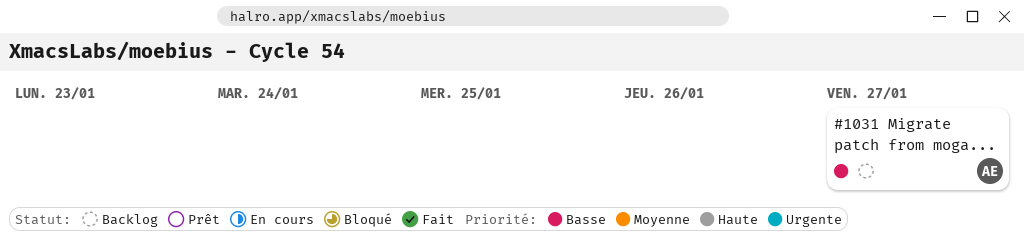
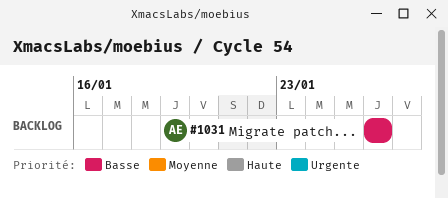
#1031, due: Jan 27 -> Jan 26

